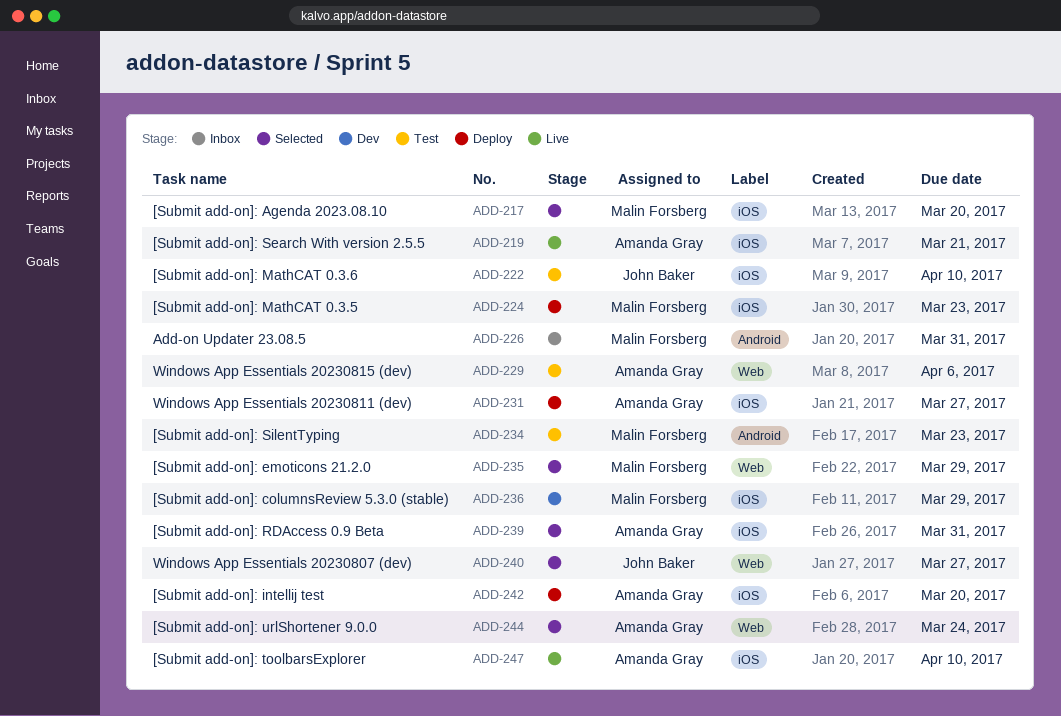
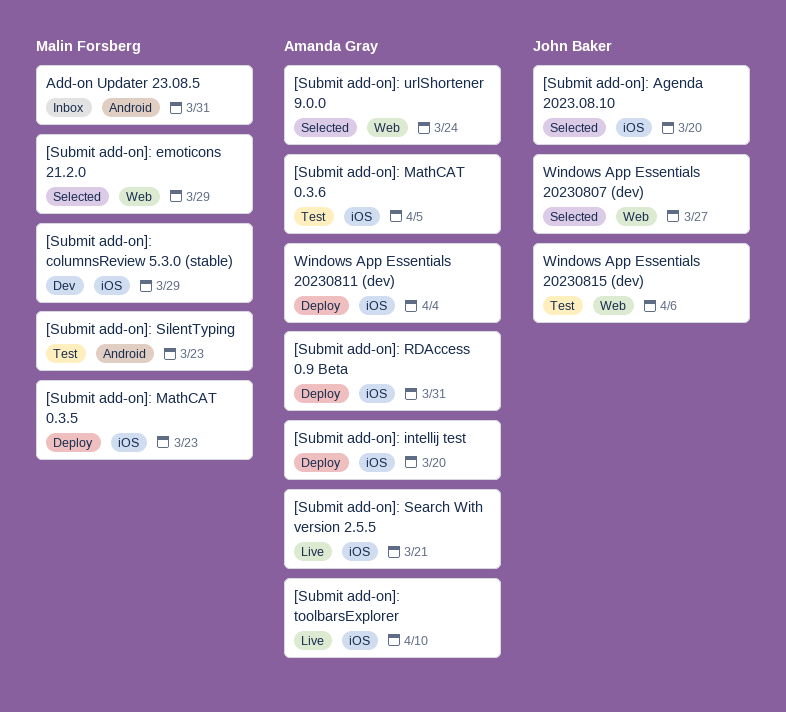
[Submit add-on]: Agenda 2023.08.10, owner: Malin Forsberg -> John Baker
[Submit add-on]: MathCAT 0.3.6, owner: John Baker -> Amanda Gray
[Submit add-on]: MathCAT 0.3.6, due: Apr 10 -> Apr 5
[Submit add-on]: RDAccess 0.9 Beta, status: Selected -> Deploy
Windows App Essentials 20230811 (dev), due: Mar 27 -> Apr 4
Windows App Essentials 20230815 (dev), owner: Amanda Gray -> John Baker

